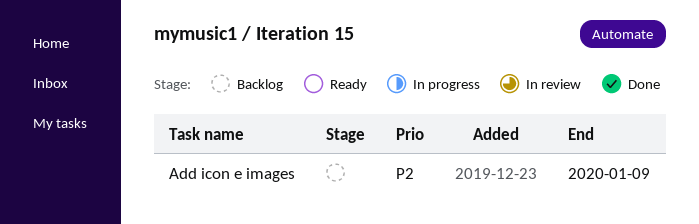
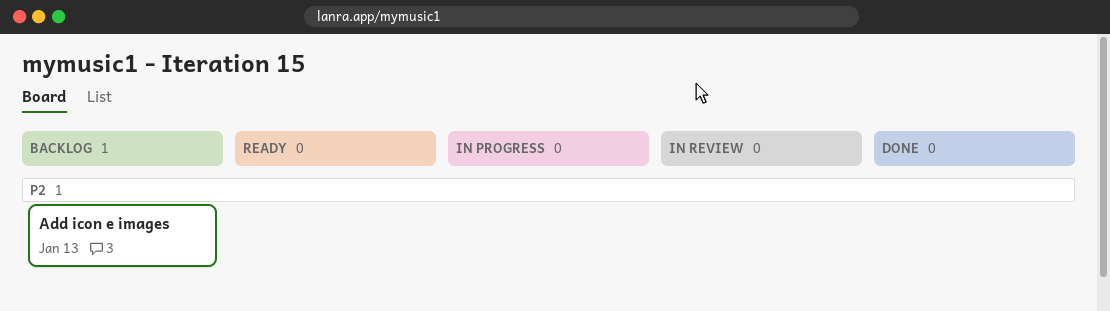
Add icon e images, due: Jan 9 -> Jan 13

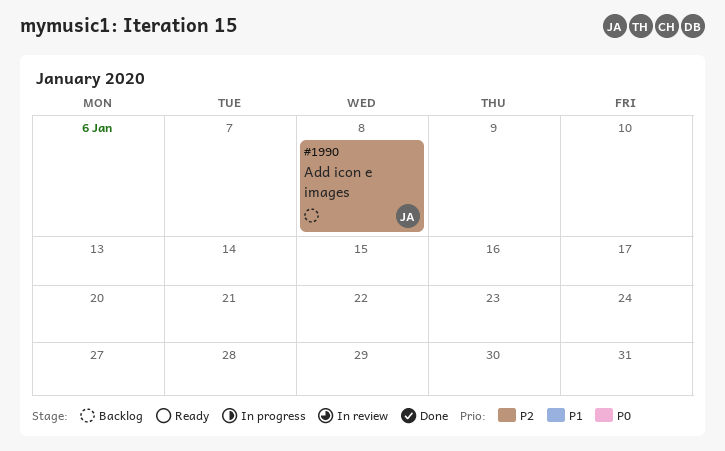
Add icon e images, due: Jan 13 -> Jan 8

